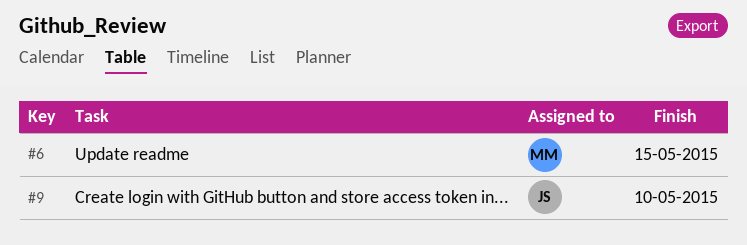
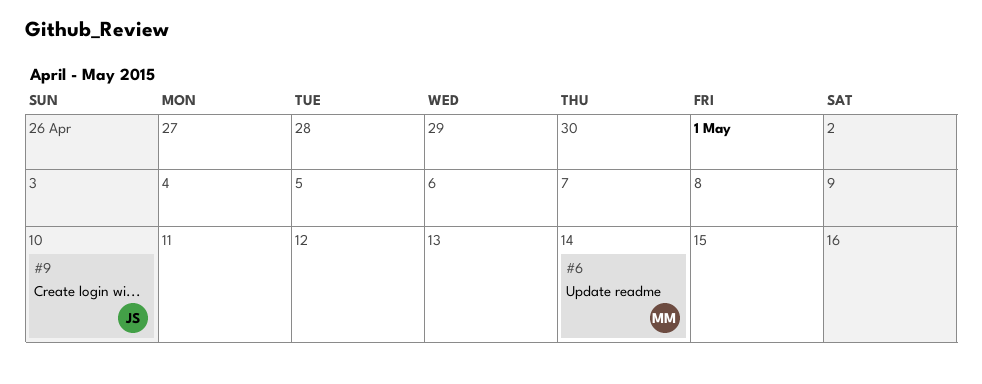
#6, due: May 15 -> May 14

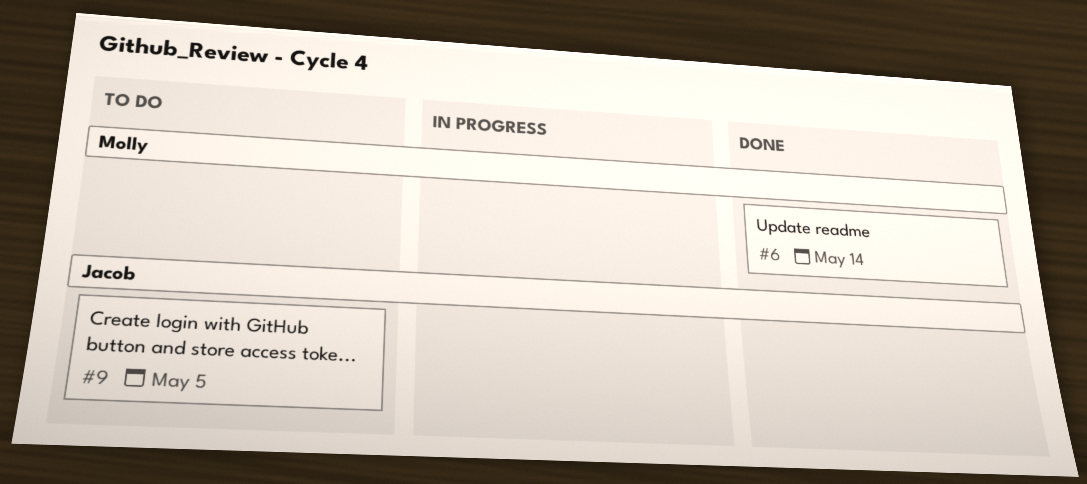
#9, due: May 10 -> May 5

